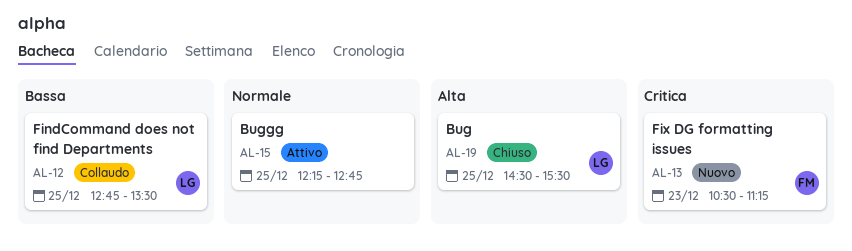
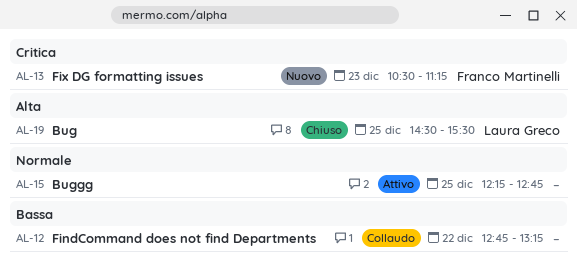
AL-12, owner: Laura Greco -> none
AL-12, day: Dec 25 -> Dec 22
AL-12, ends: 13:30 -> 13:15

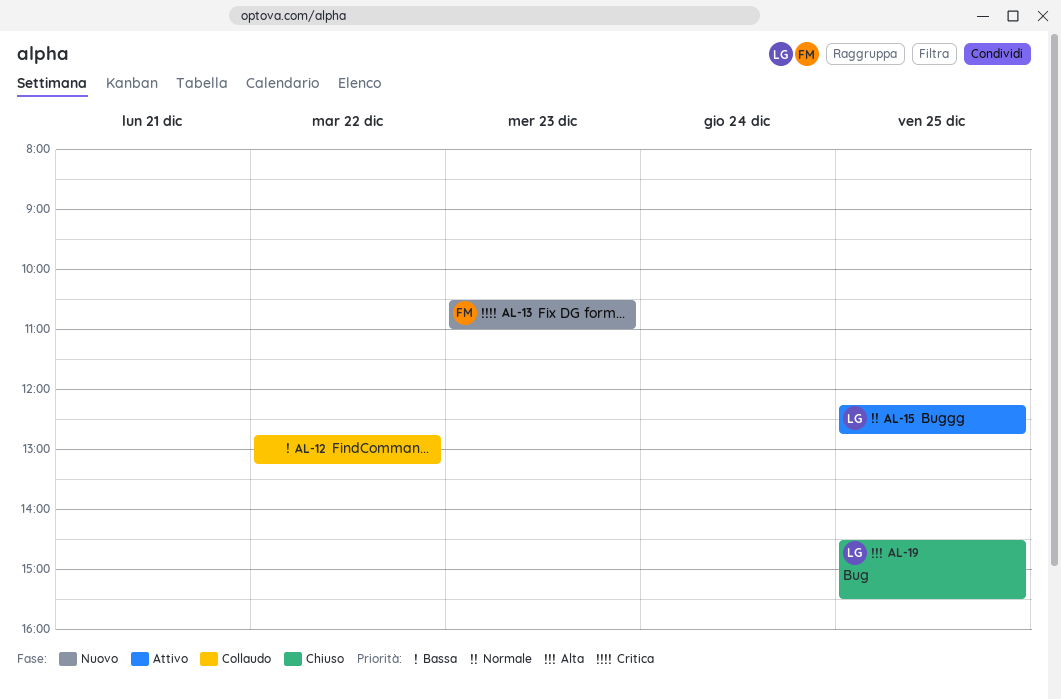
AL-13, ends: 11:15 -> 11:00
AL-15, owner: none -> Laura Greco

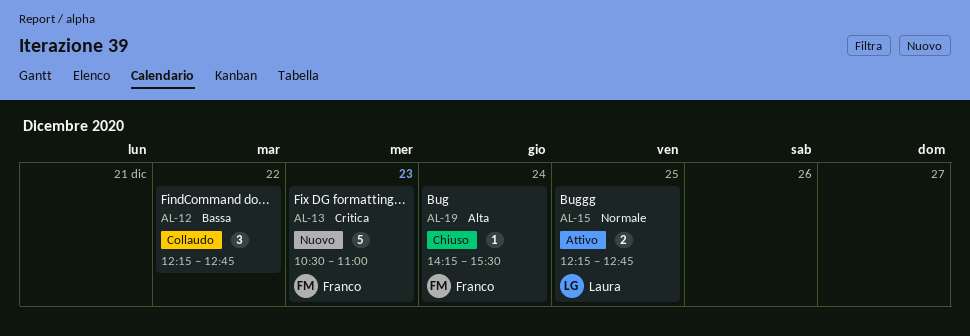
AL-12, begins: 12:45 -> 12:15
AL-12, ends: 13:15 -> 12:45
AL-19, owner: Laura -> Franco
AL-19, day: Dec 25 -> Dec 24
AL-19, begins: 14:30 -> 14:15

